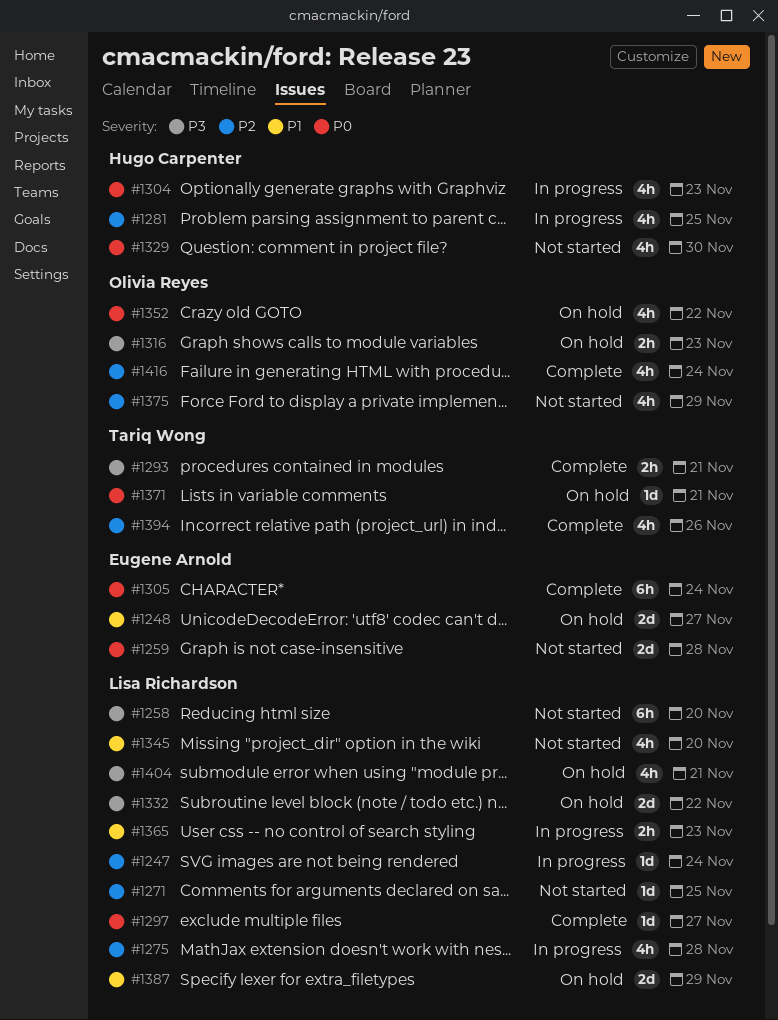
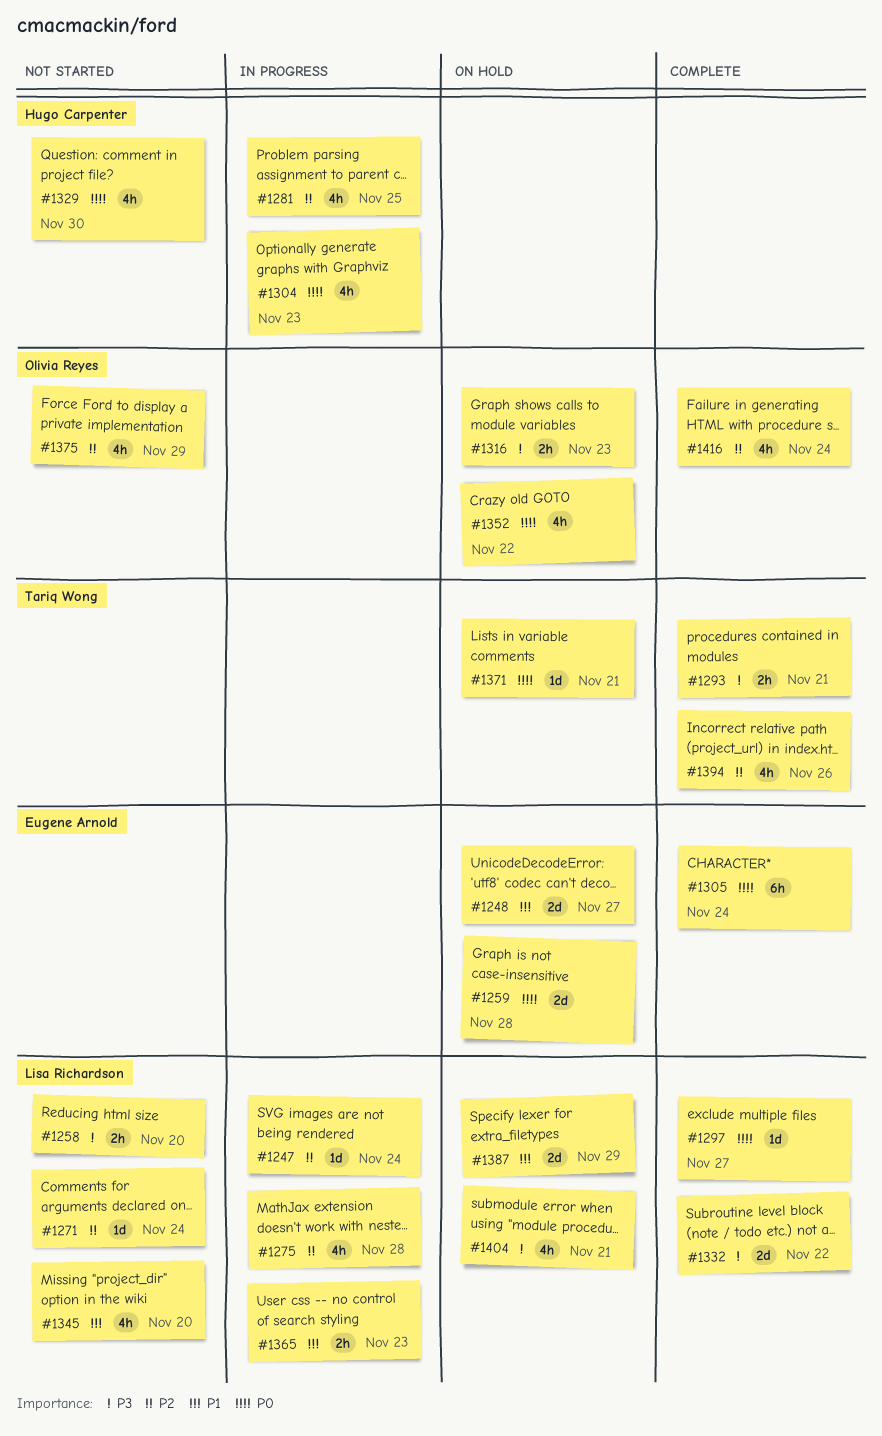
#1258, estimate: 6h -> 2h
#1259, status: Not started -> On hold
#1271, due: Nov 25 -> Nov 24
#1332, status: On hold -> Complete

